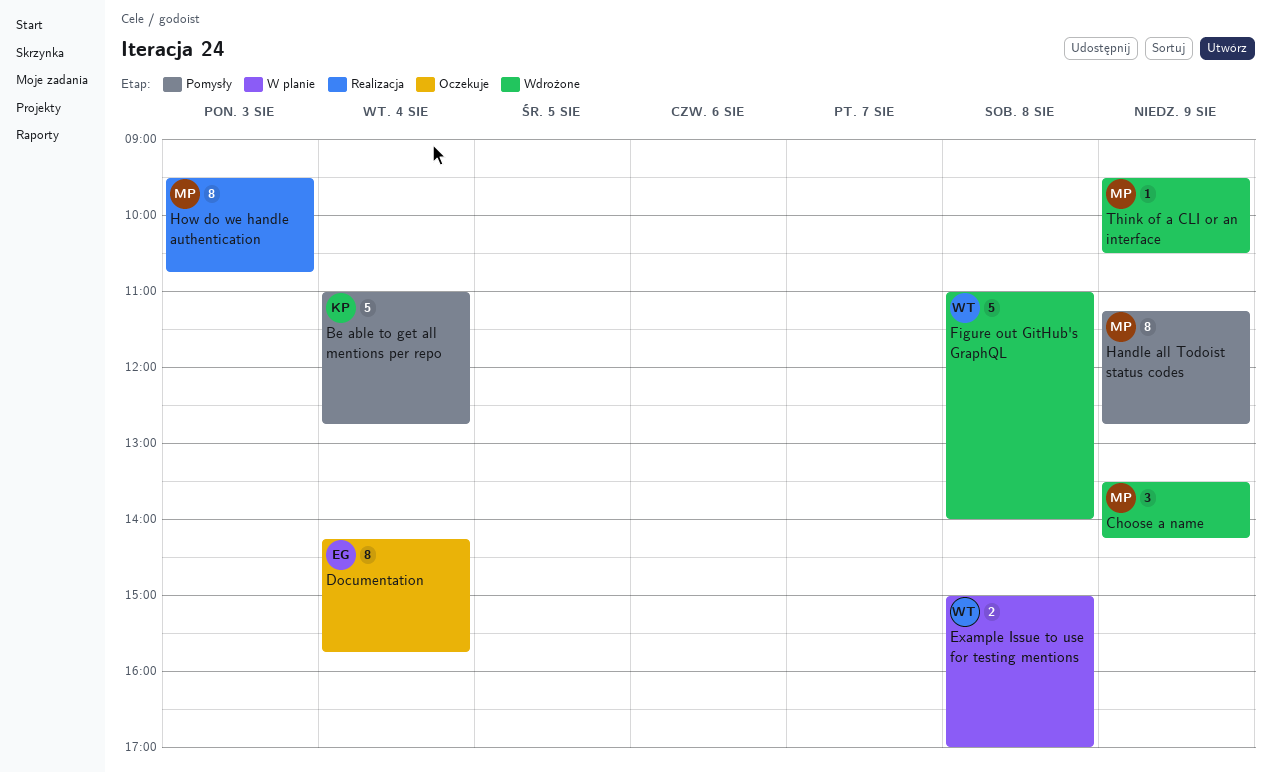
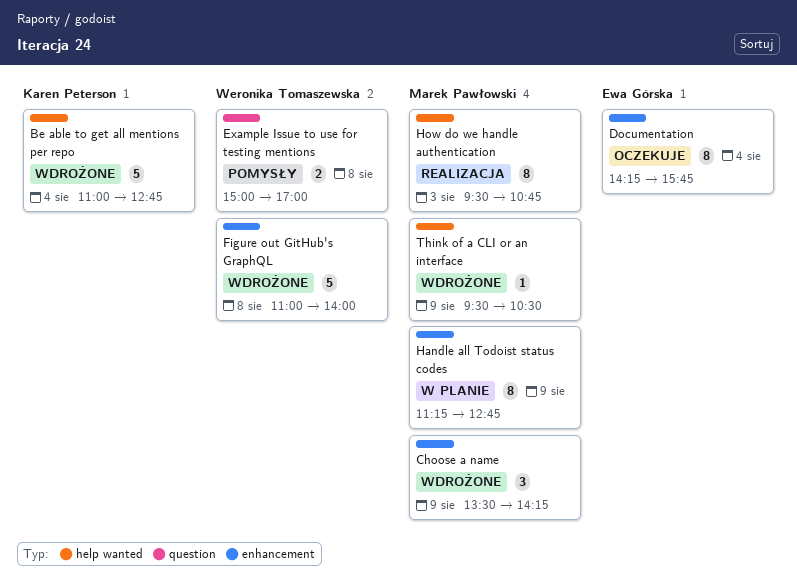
Be able to get all mentions per repo, status: Pomysły -> Wdrożone
Example Issue to use for testing mentions, status: W planie -> Pomysły
Handle all Todoist status codes, status: Pomysły -> W planie

